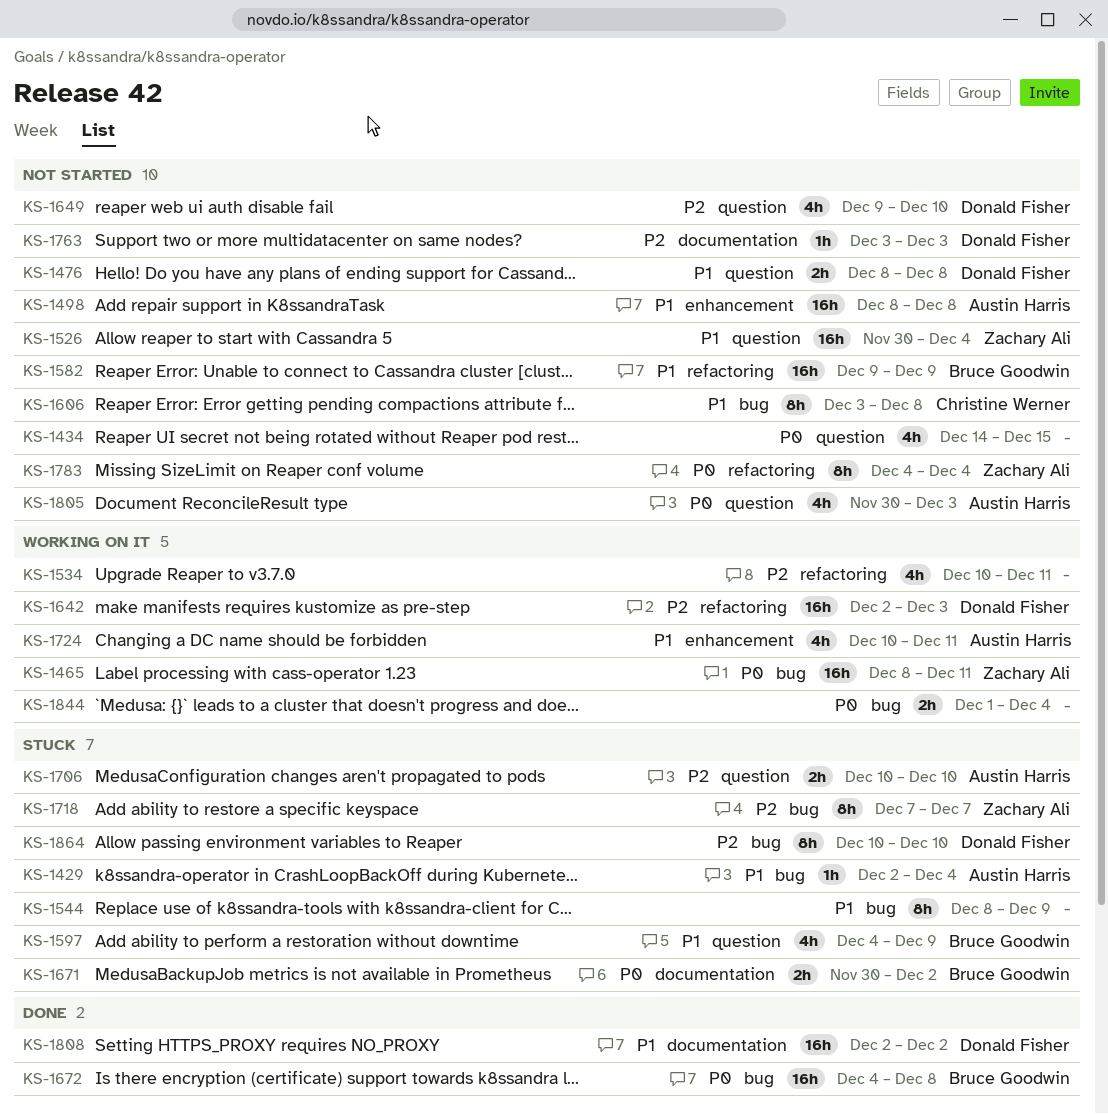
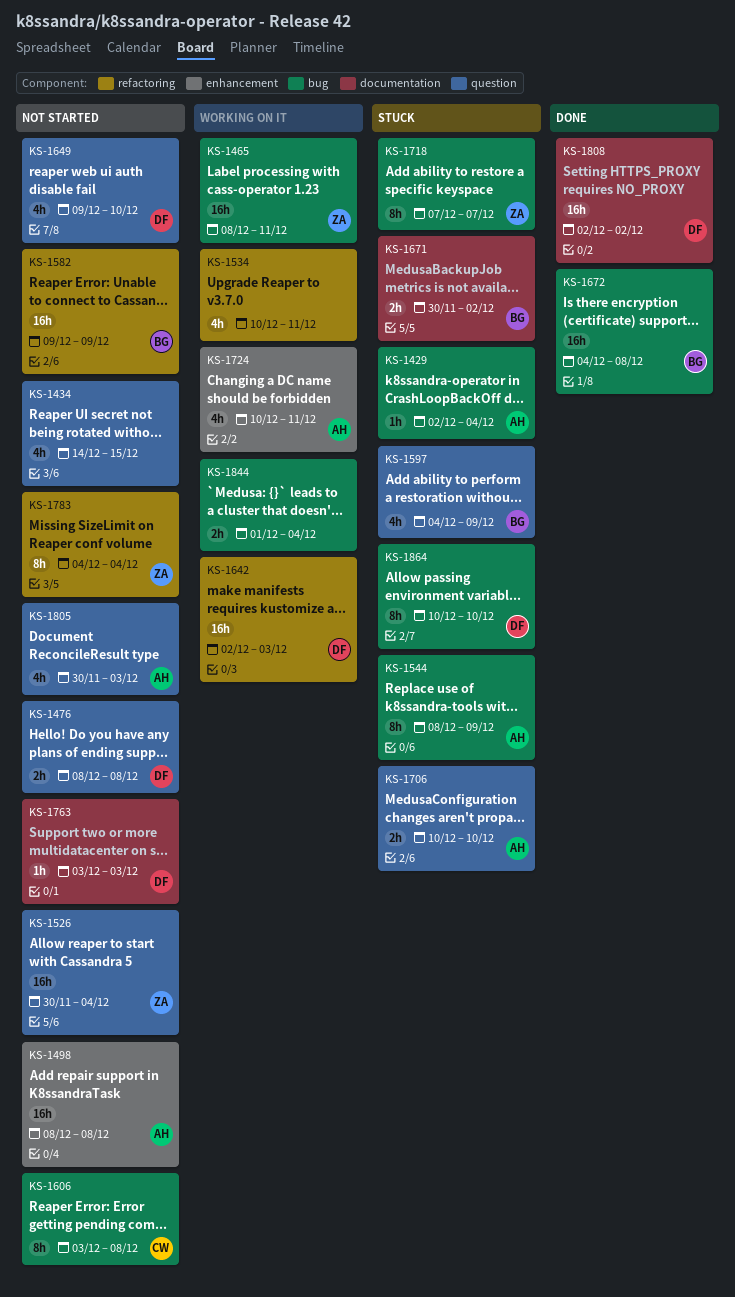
KS-1544, owner: none -> Austin Harris

